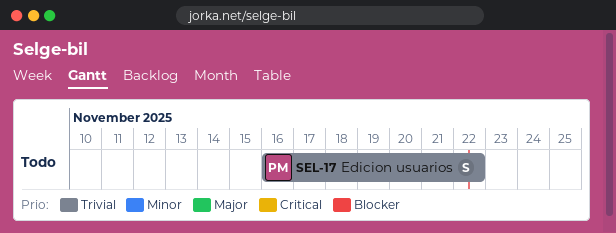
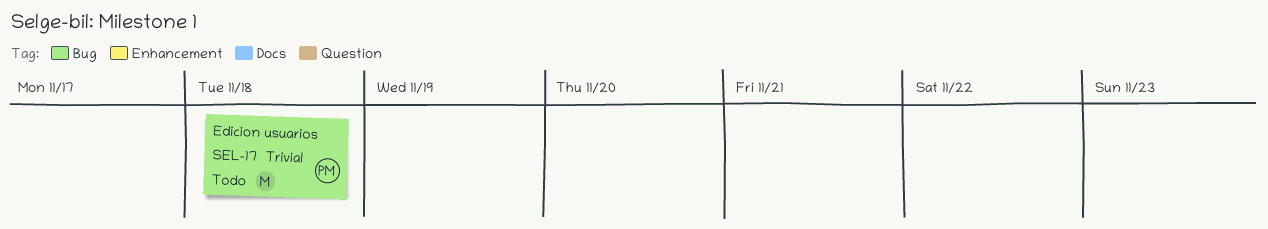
SEL-17, estimate: S -> M
SEL-17, due: Nov 22 -> Nov 18

